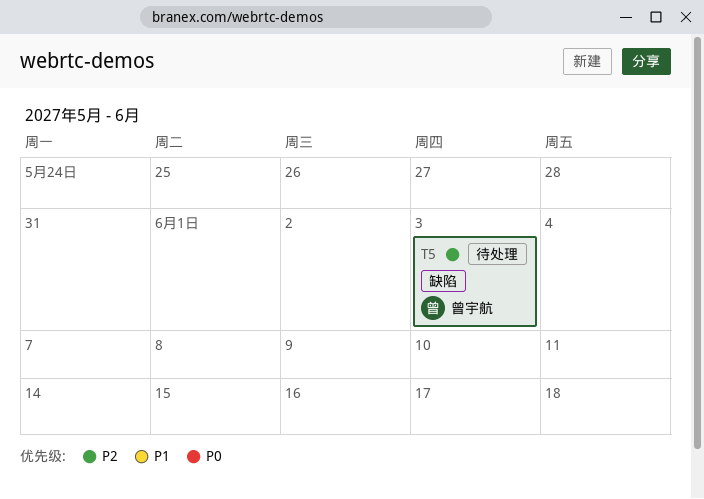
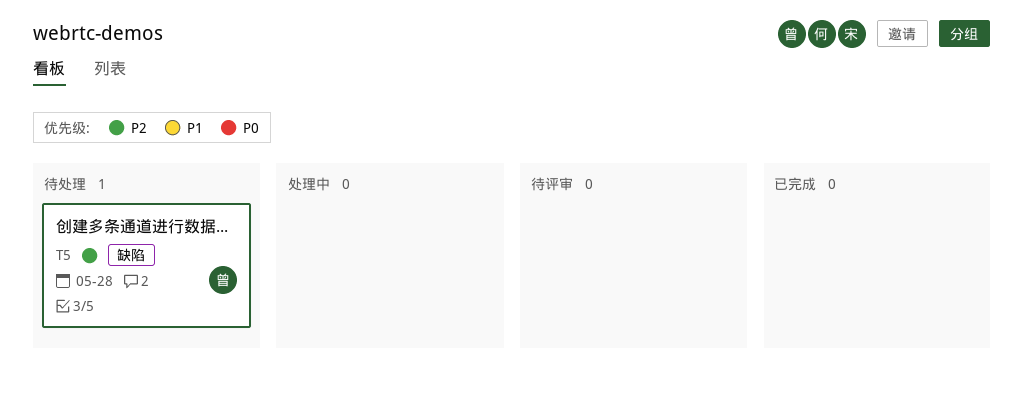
T5, due: Jun 3 -> May 28

